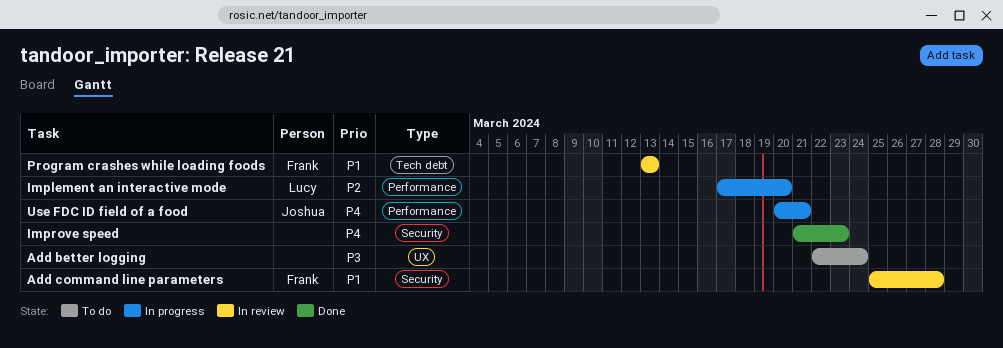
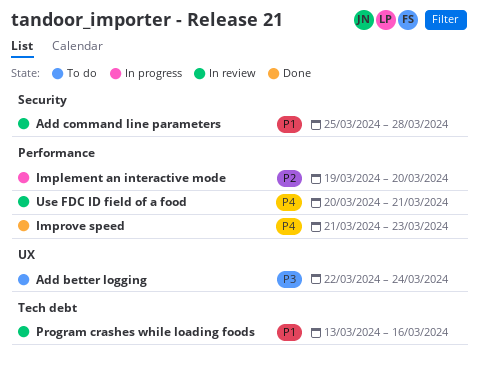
Implement an interactive mode, start: Mar 17 -> Mar 19
Improve speed, label: Security -> Performance
Program crashes while loading foods, due: Mar 13 -> Mar 16
Use FDC ID field of a food, status: In progress -> In review

